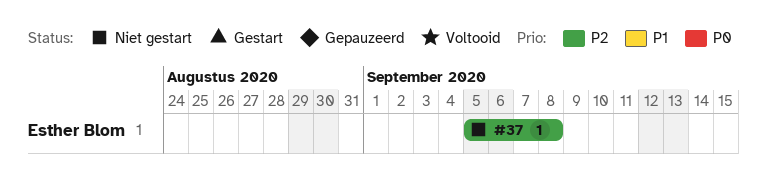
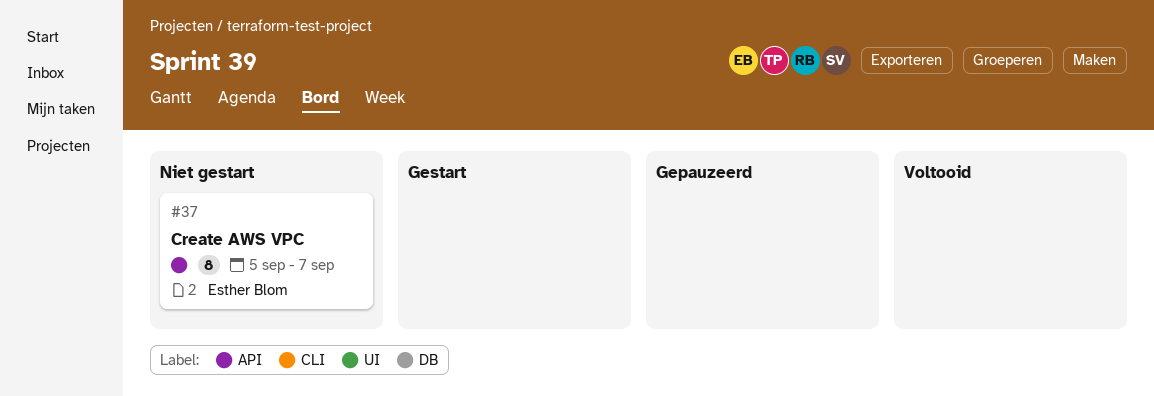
#37, estimate: 1 -> 8
#37, due: Sep 8 -> Sep 7

